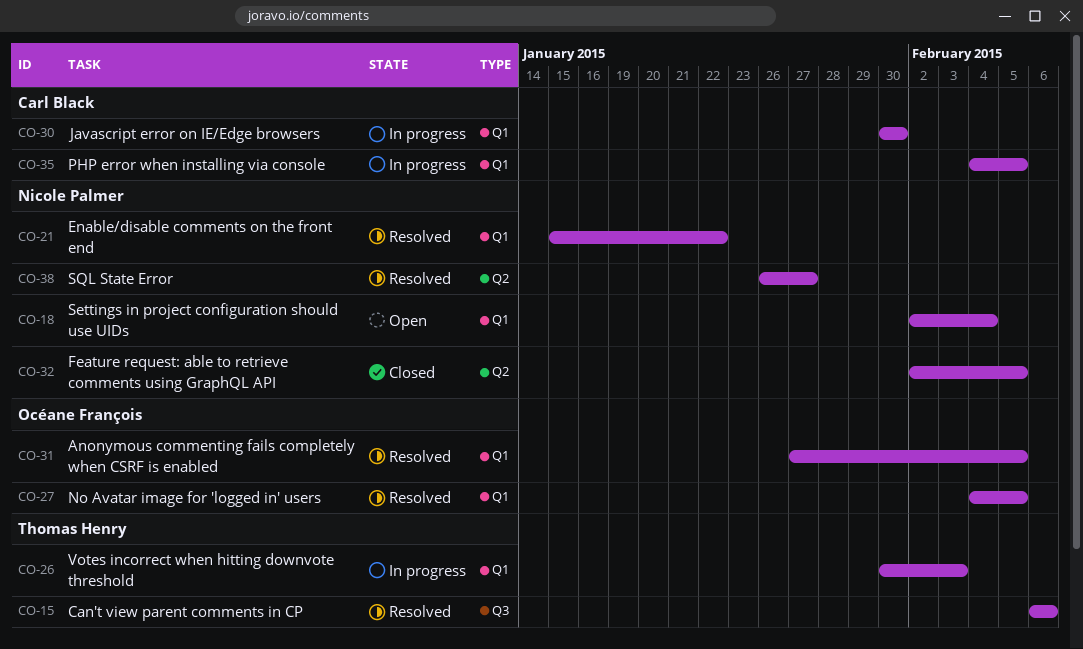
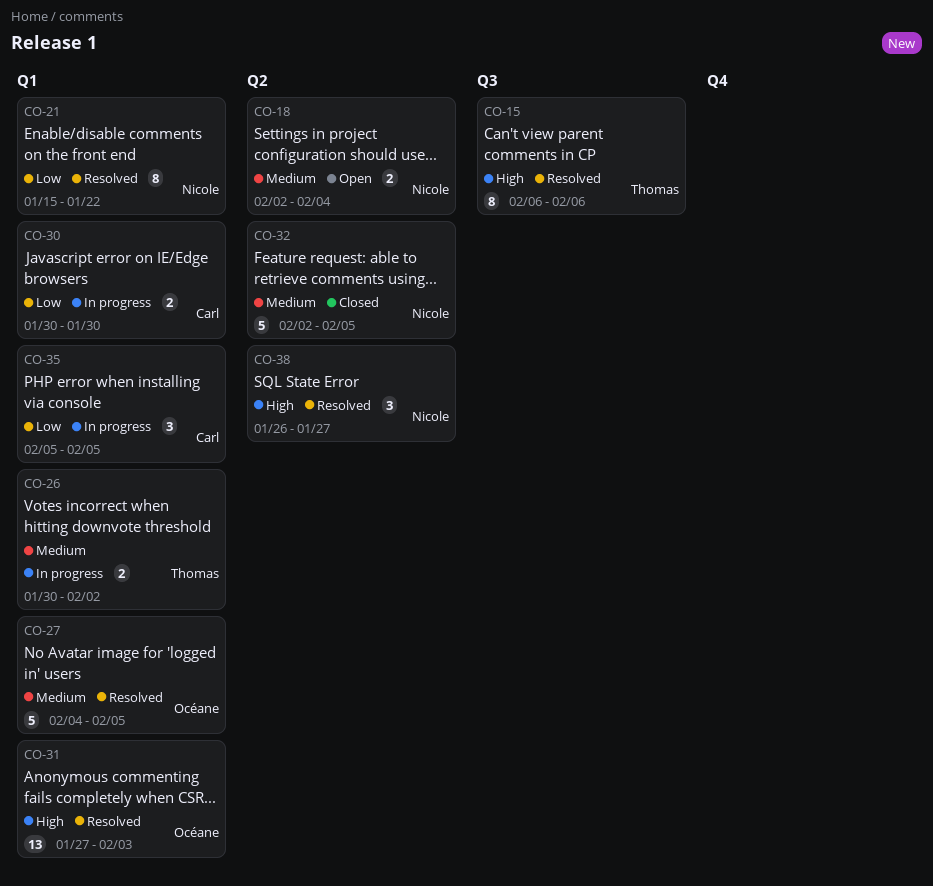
CO-18, label: Q1 -> Q2
CO-26, due: Feb 3 -> Feb 2
CO-31, due: Feb 5 -> Feb 3
CO-35, start: Feb 4 -> Feb 5

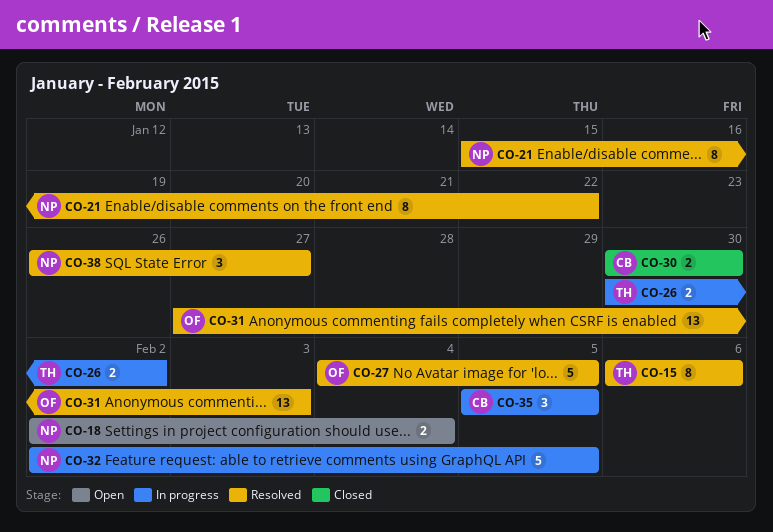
CO-30, status: In progress -> Closed
CO-32, status: Closed -> In progress

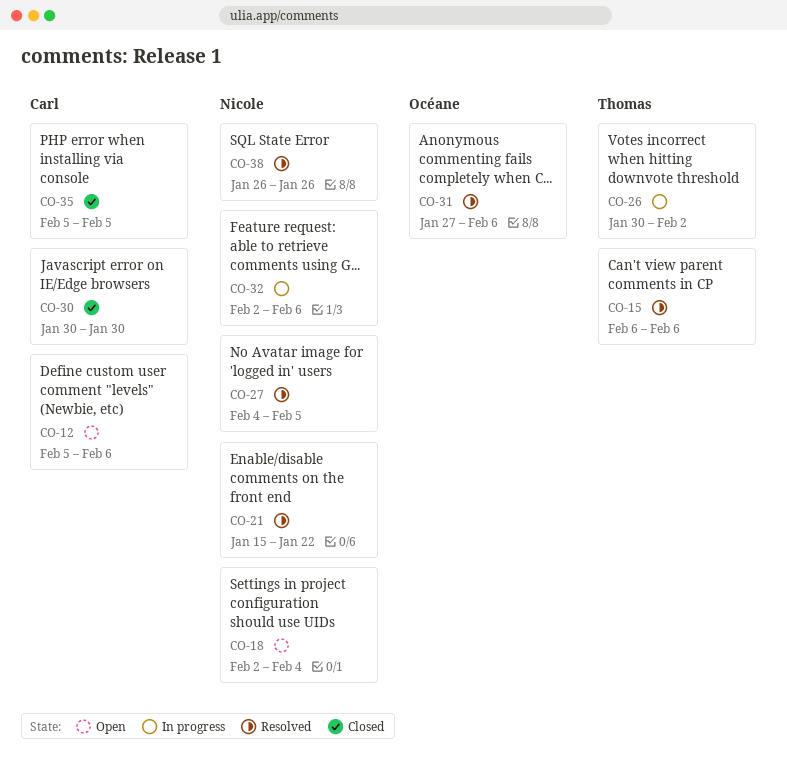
CO-12: none -> present
CO-27, owner: Océane -> Nicole
CO-31, due: Feb 3 -> Feb 6
CO-32, due: Feb 5 -> Feb 6
CO-35, status: In progress -> Closed
CO-38, due: Jan 27 -> Jan 26

